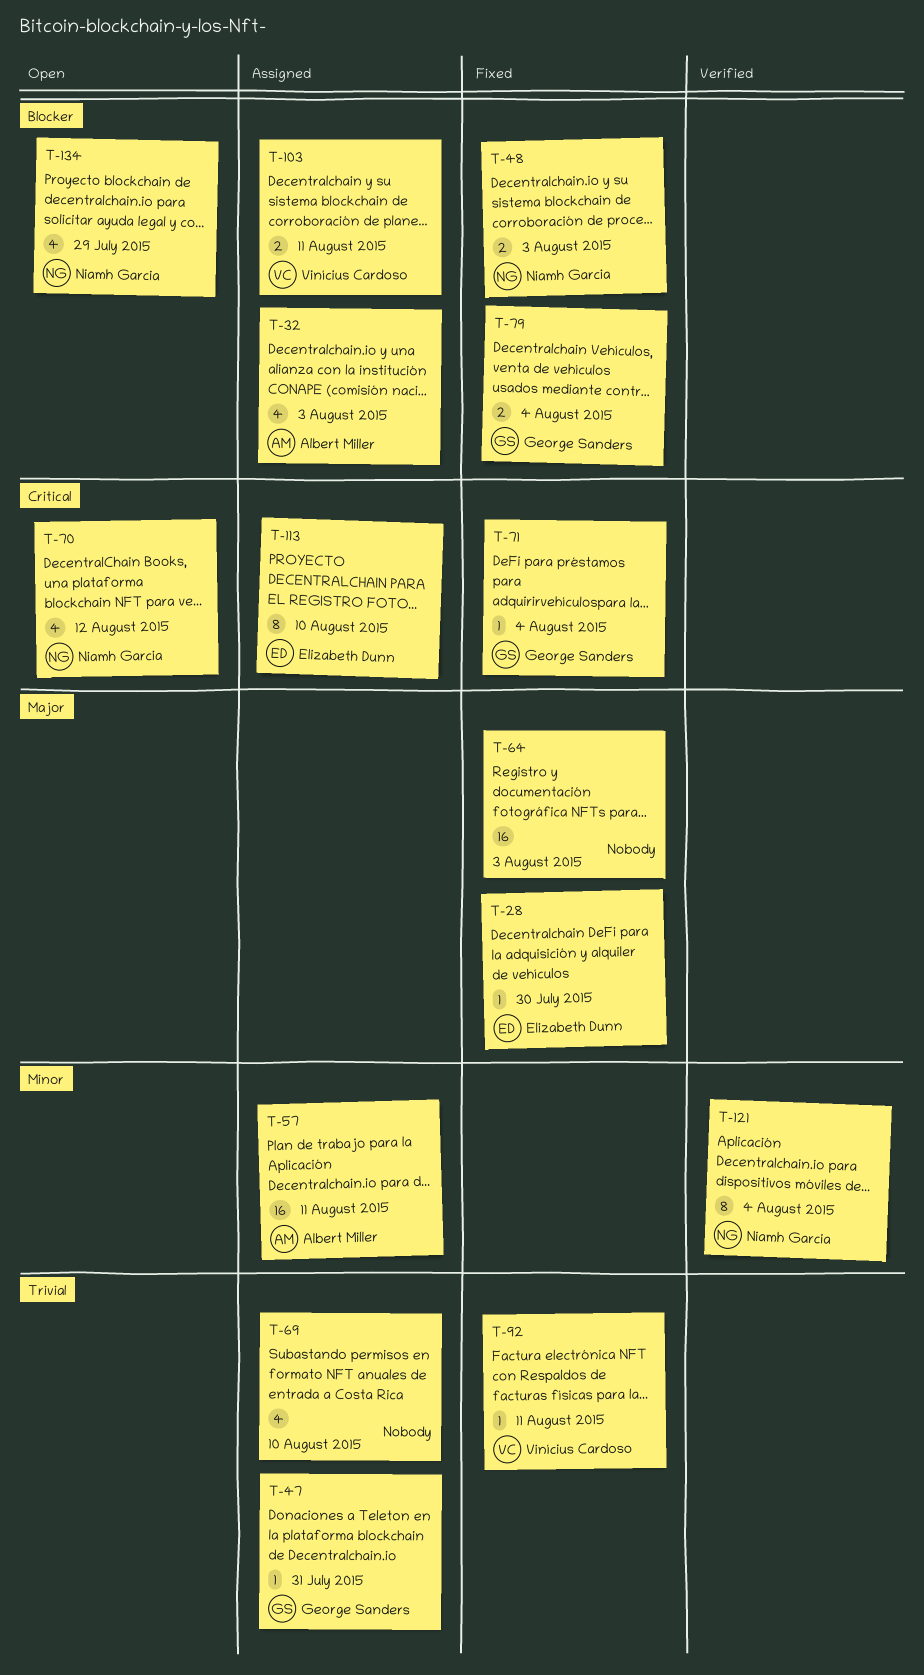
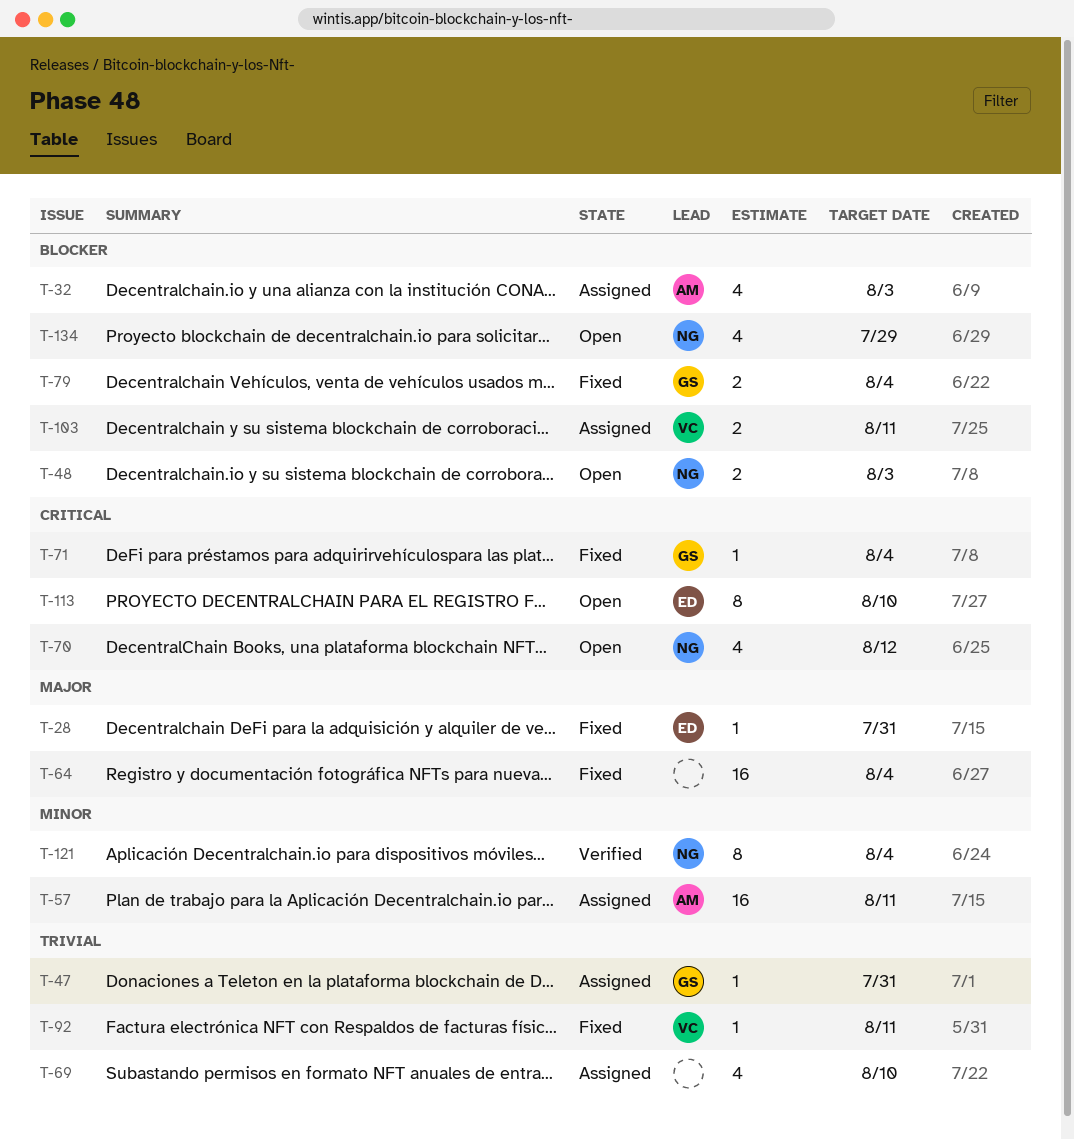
T-28, due: Jul 30 -> Jul 31
T-48, status: Fixed -> Open
T-64, due: Aug 3 -> Aug 4
T-113, status: Assigned -> Open

